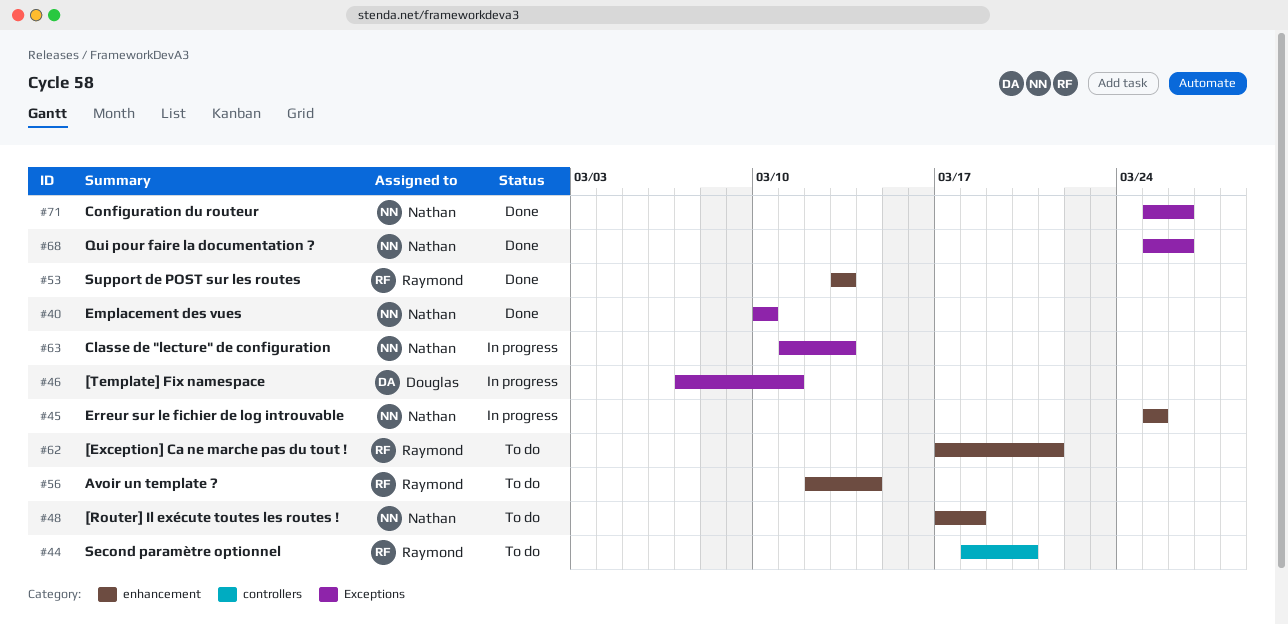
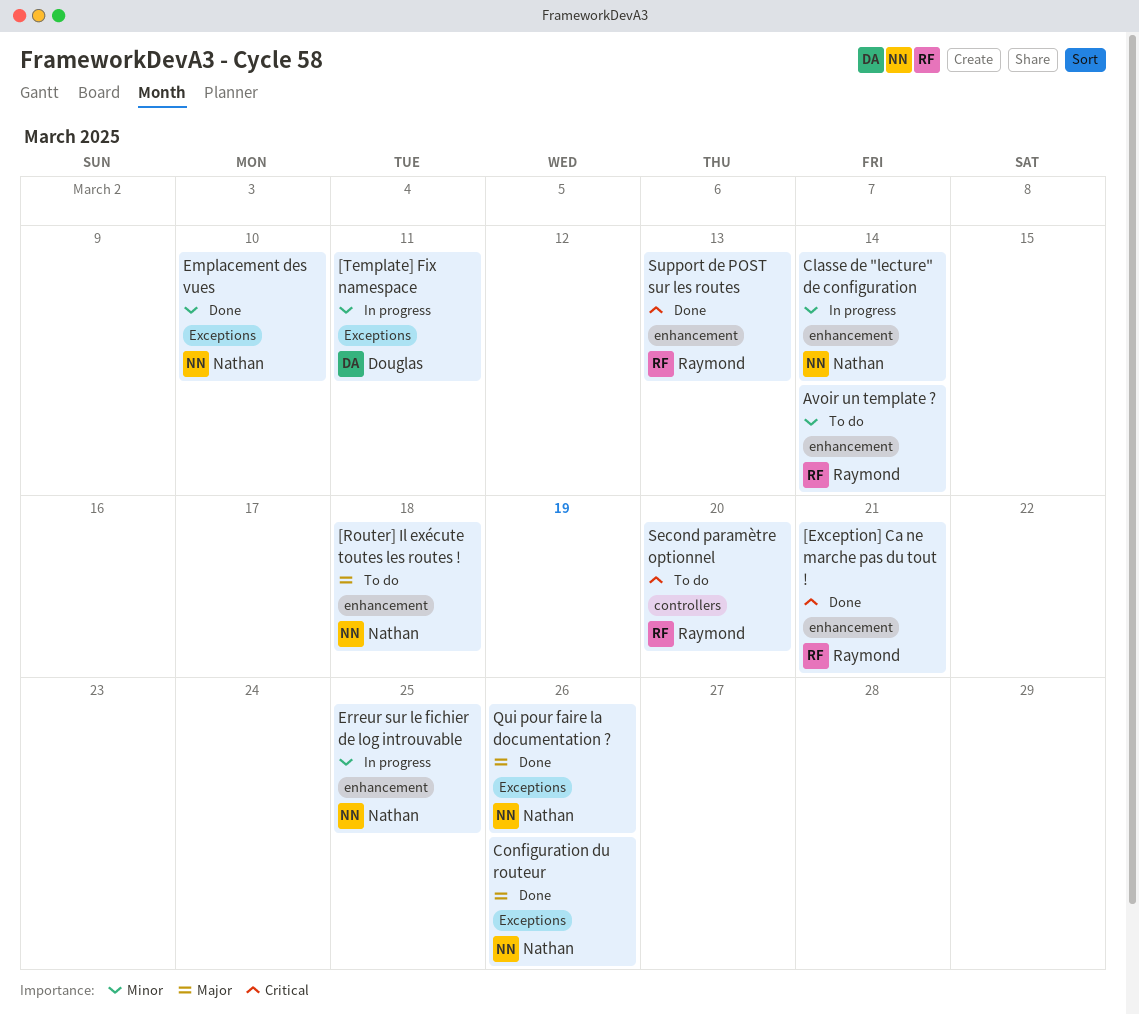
[Exception] Ca ne marche pas du tout !, status: To do -> Done
Classe de "lecture" de configuration, label: Exceptions -> enhancement
Classe de "lecture" de configuration, due: Mar 13 -> Mar 14

